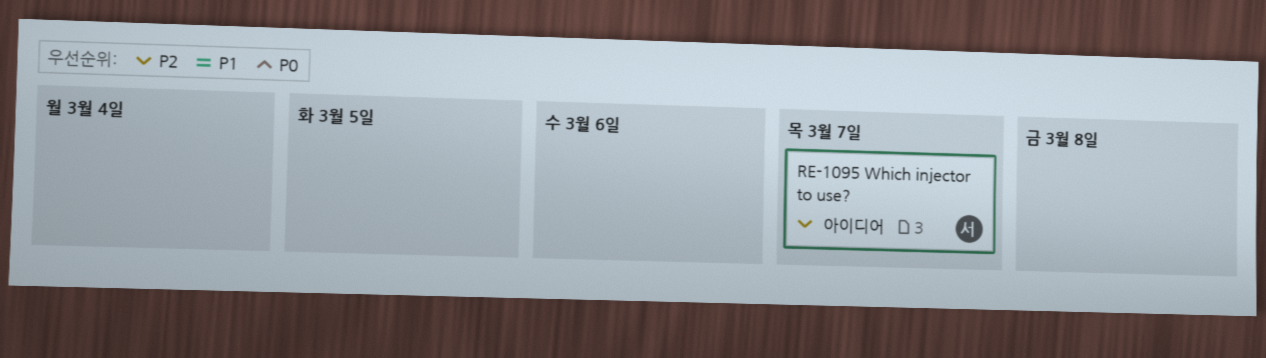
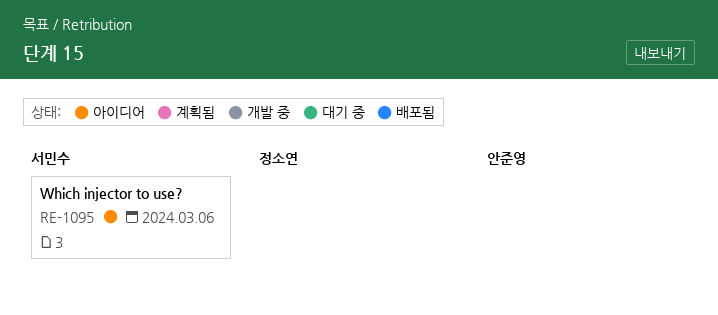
RE-1095, due: Mar 7 -> Mar 6

